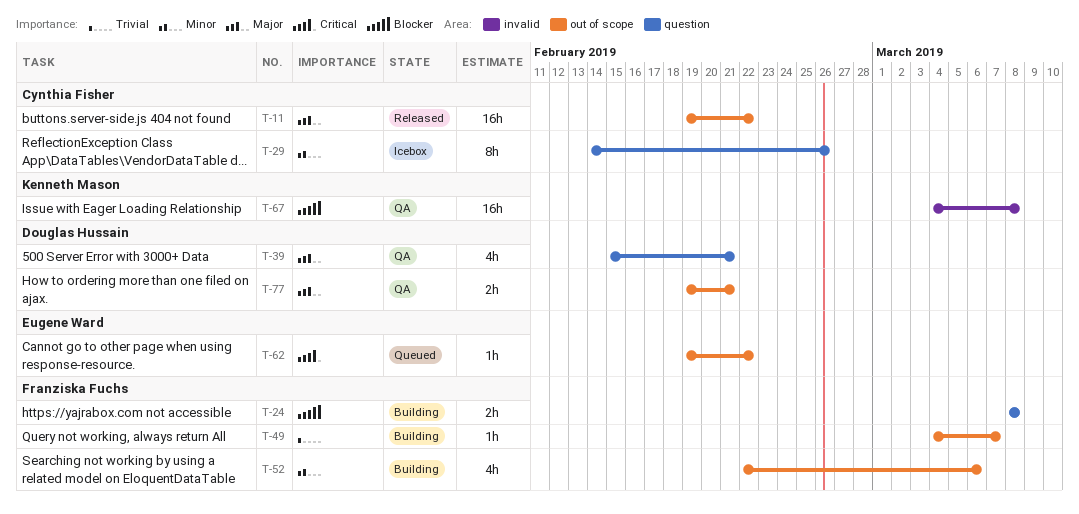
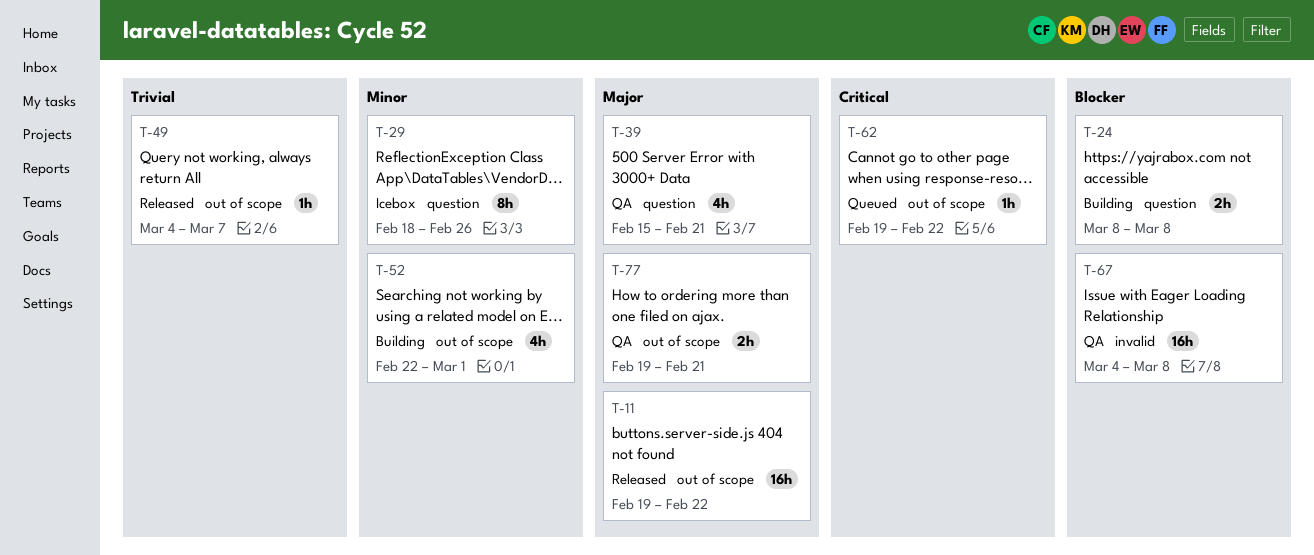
T-29, start: Feb 14 -> Feb 18
T-49, status: Building -> Released
T-52, due: Mar 6 -> Mar 1

